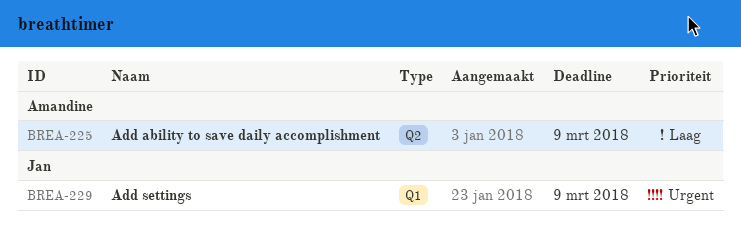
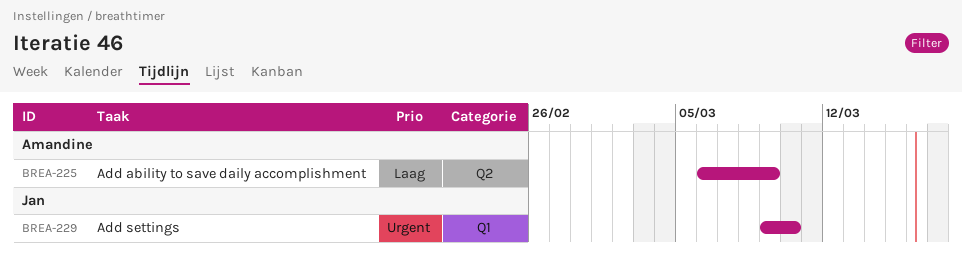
BREA-229, due: Mar 9 -> Mar 10

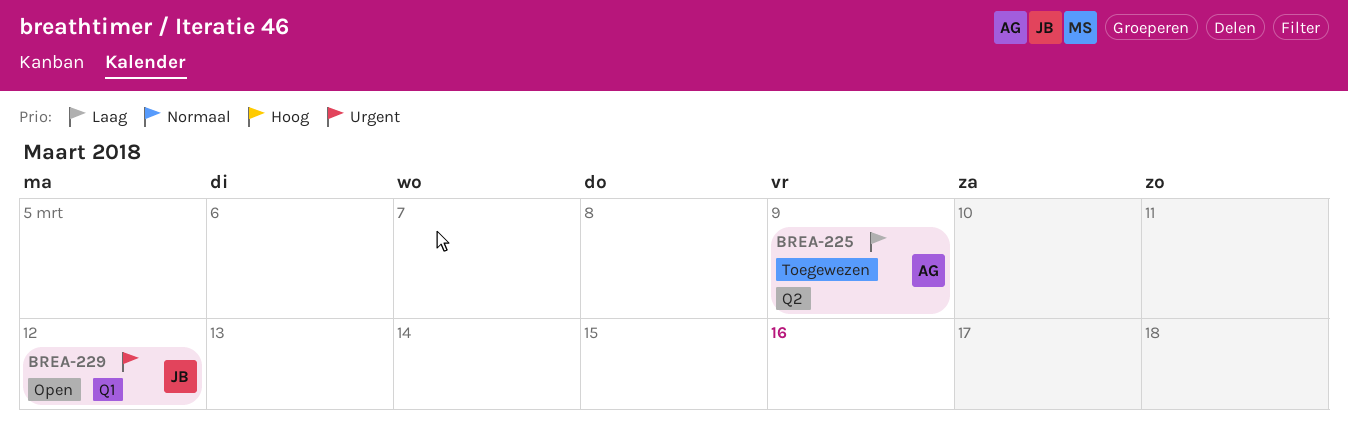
BREA-229, due: Mar 10 -> Mar 12

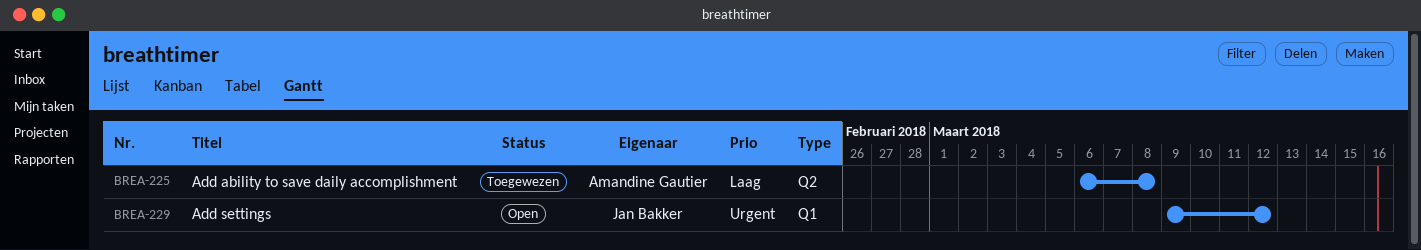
BREA-225, due: Mar 9 -> Mar 8

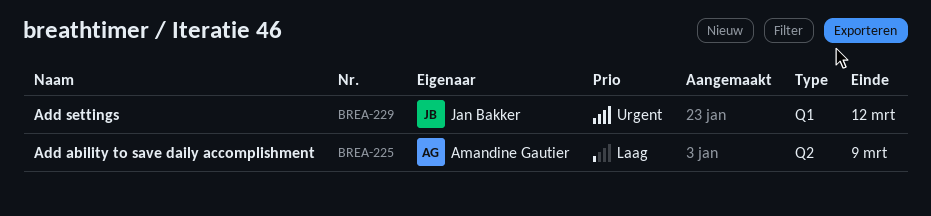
BREA-225, due: Mar 8 -> Mar 9

